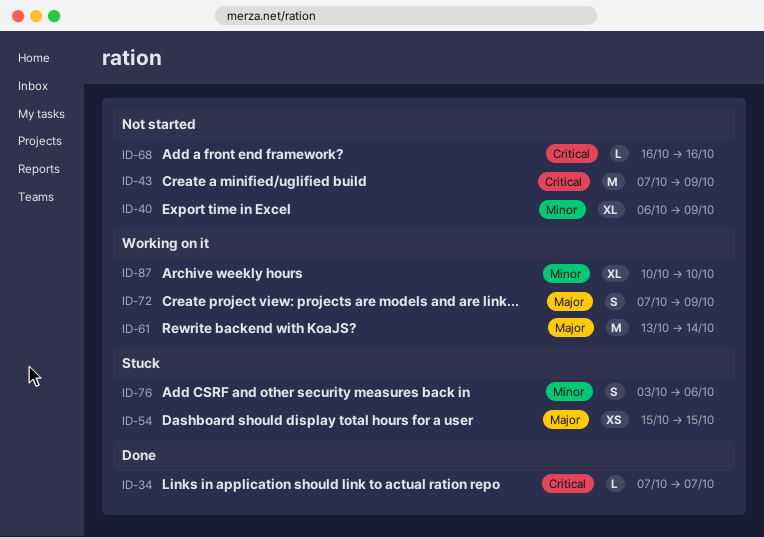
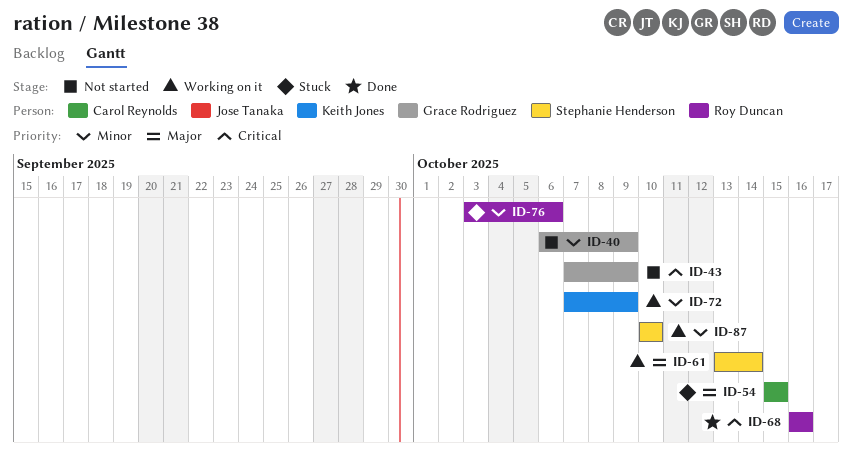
ID-34: present -> none
ID-68, status: Not started -> Done
ID-72, priority: Major -> Minor

